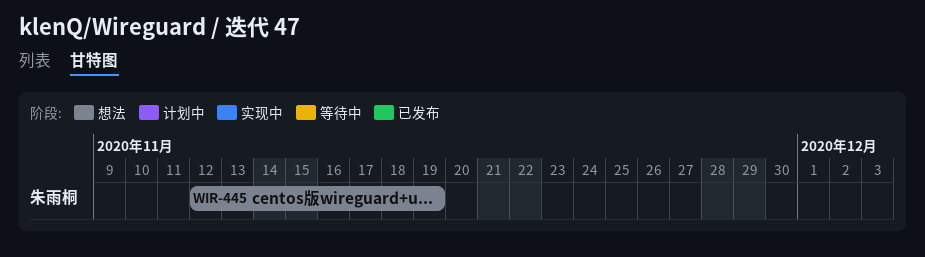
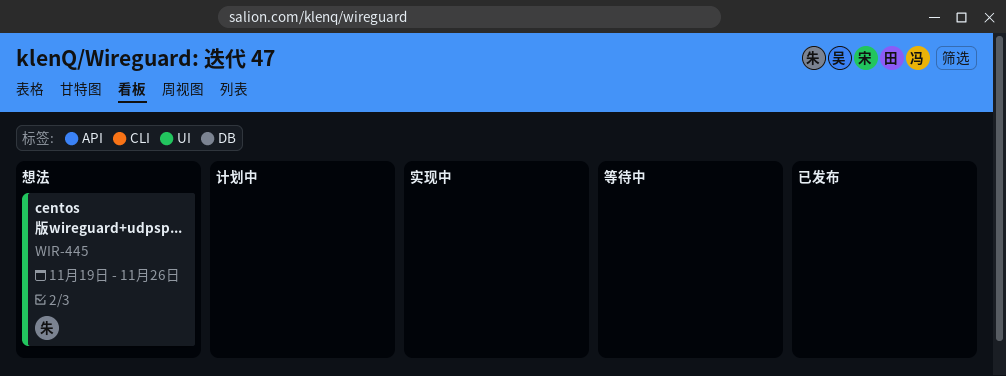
WIR-445, start: Nov 12 -> Nov 19
WIR-445, due: Nov 19 -> Nov 26

